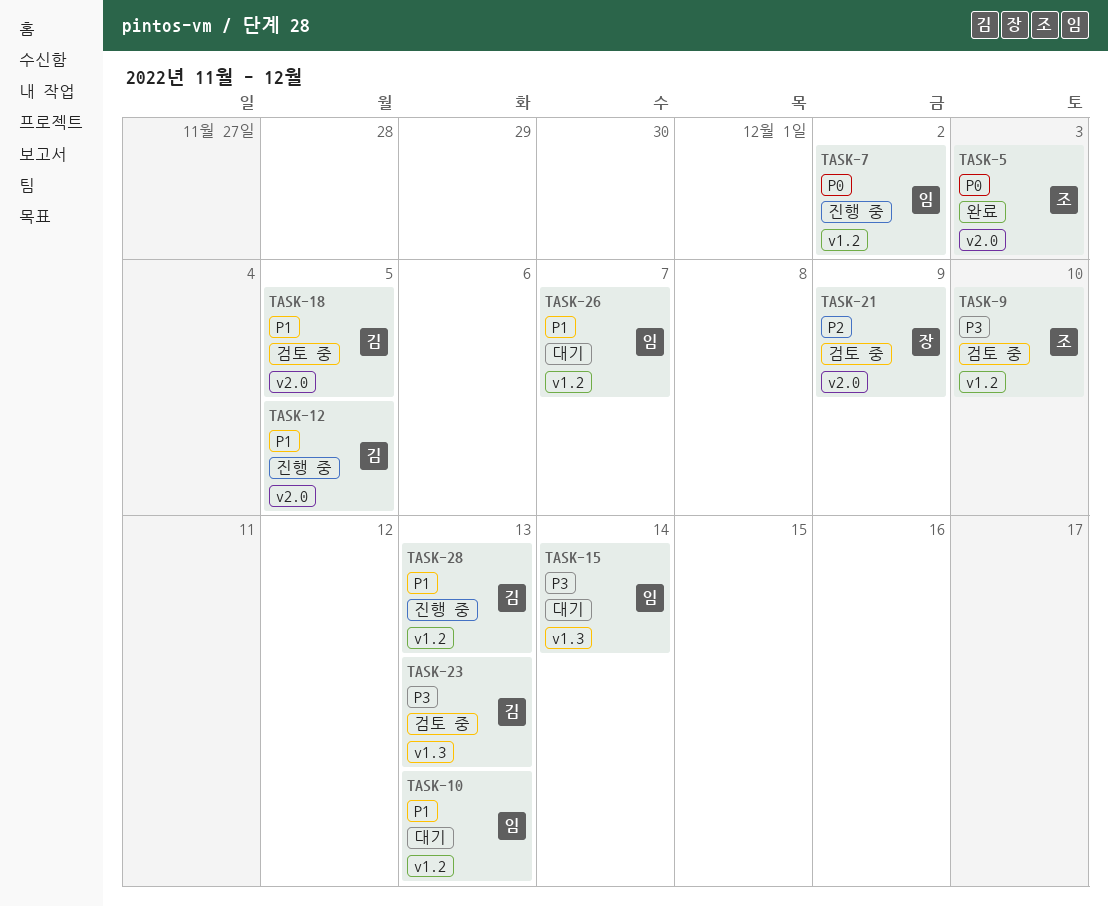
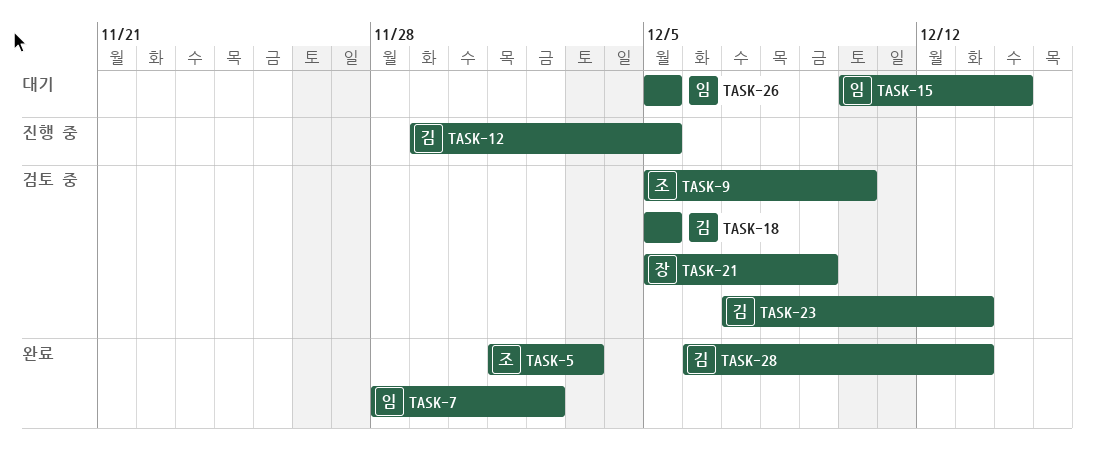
TASK-7, status: 진행 중 -> 완료
TASK-10: present -> none
TASK-26, due: Dec 7 -> Dec 5
TASK-28, status: 진행 중 -> 완료

